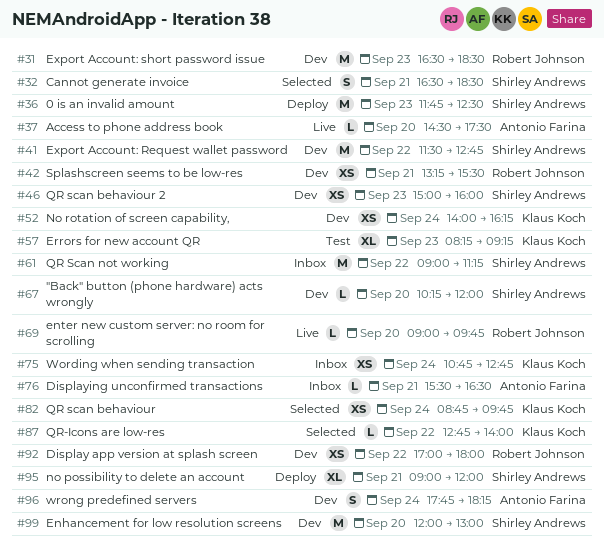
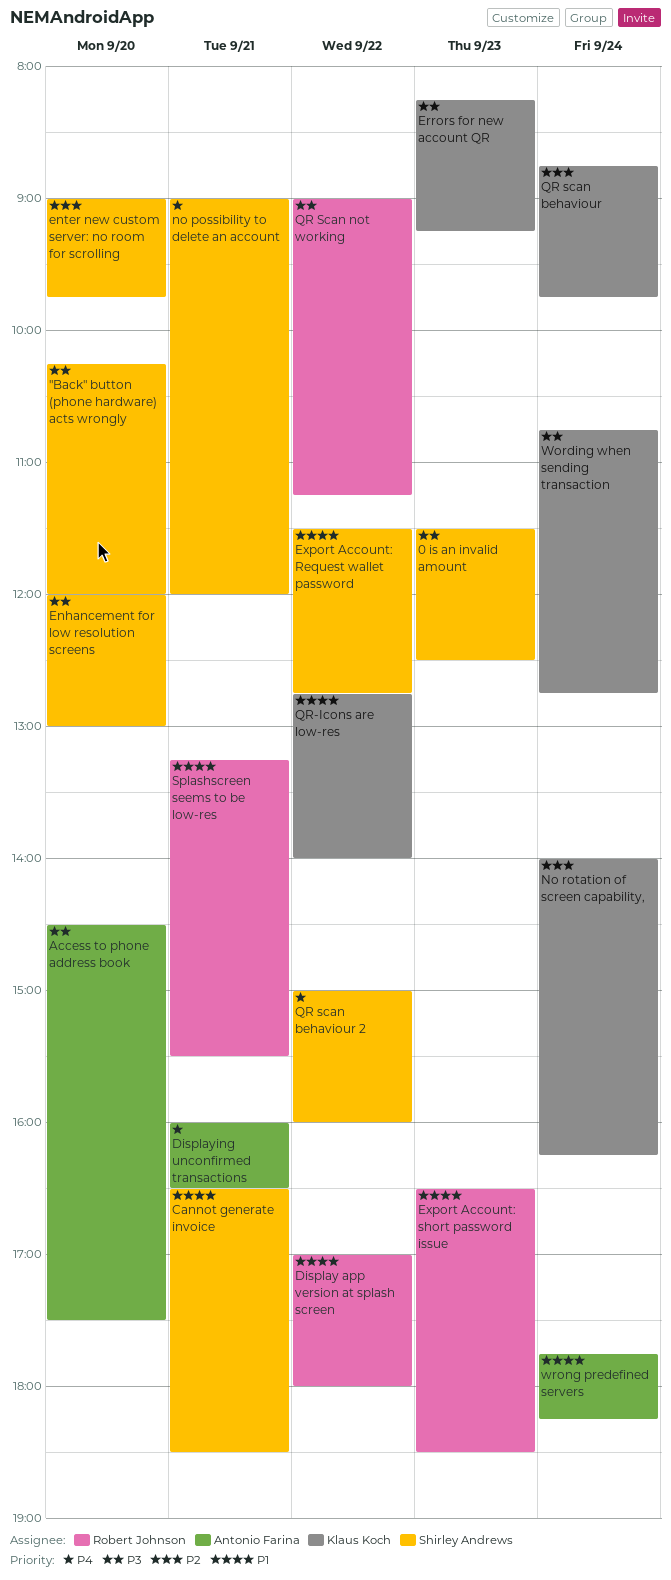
0 is an invalid amount, begins: 11:45 -> 11:30
Displaying unconfirmed transactions, begins: 15:30 -> 16:00
enter new custom server: no room for scrolling, owner: Robert Johnson -> Shirley Andrews
QR scan behaviour 2, day: Sep 23 -> Sep 22
QR Scan not working, owner: Shirley Andrews -> Robert Johnson

